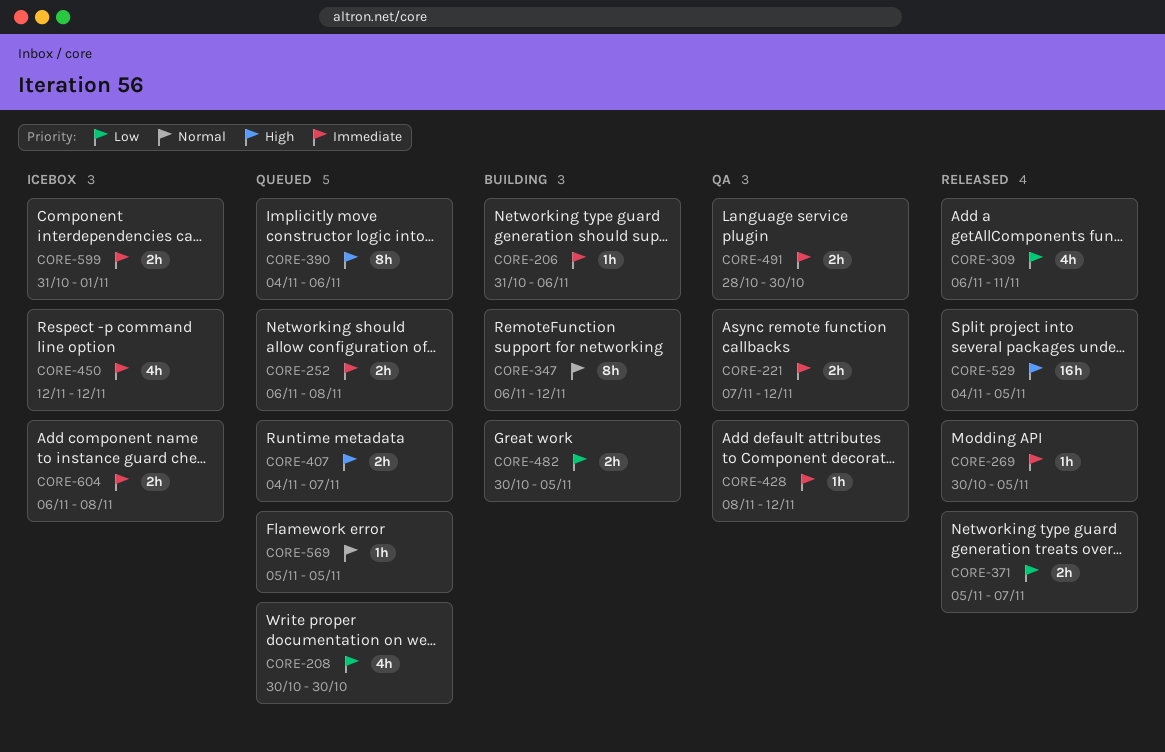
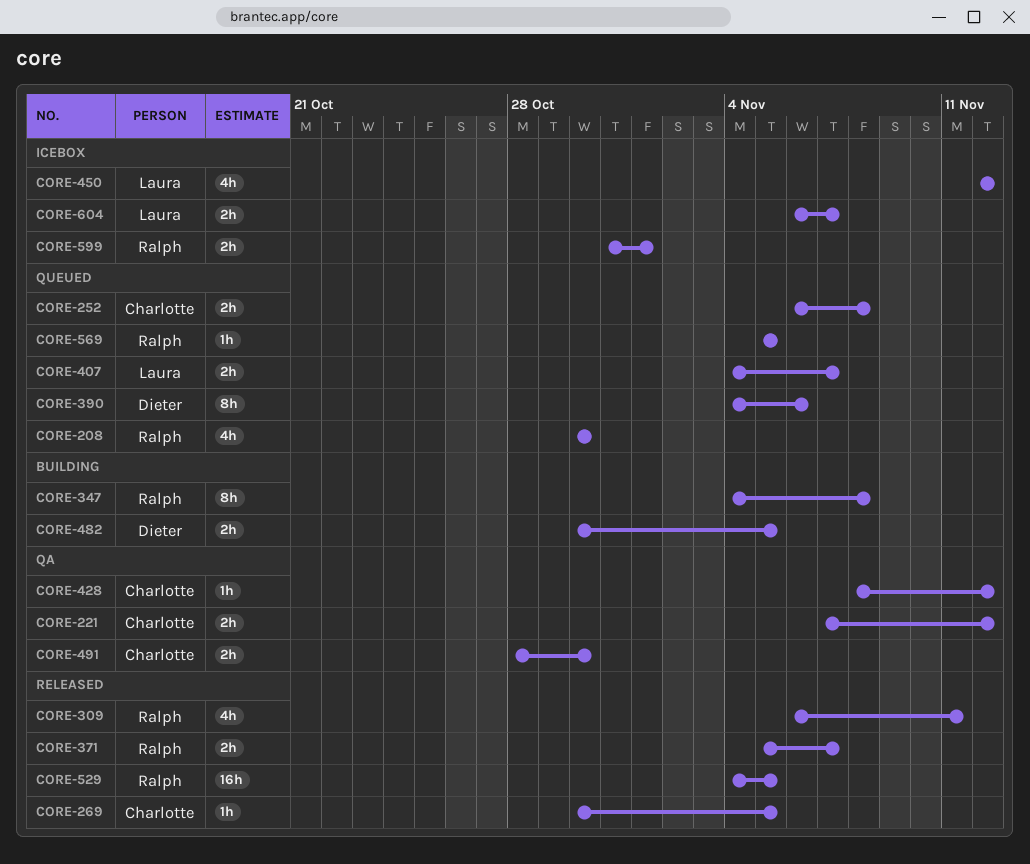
CORE-206: present -> none
CORE-347, start: Nov 6 -> Nov 4
CORE-347, due: Nov 12 -> Nov 8
CORE-604, due: Nov 8 -> Nov 7

